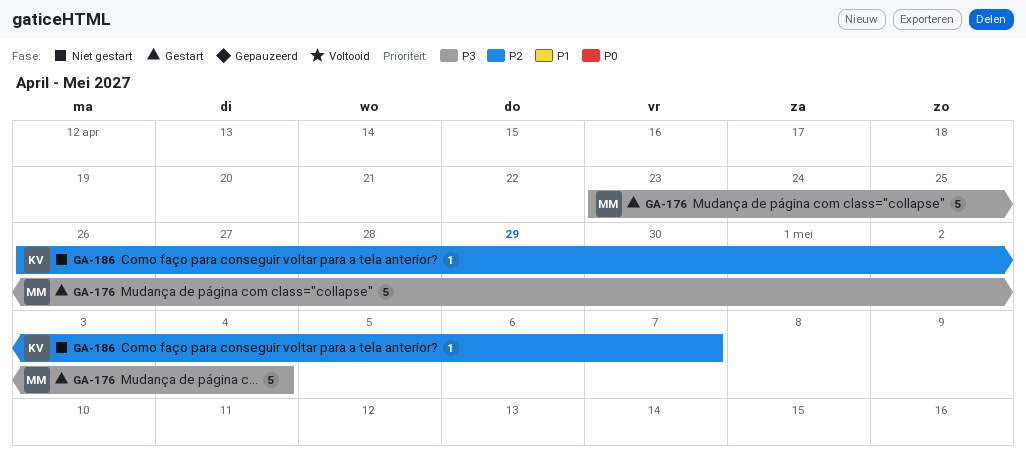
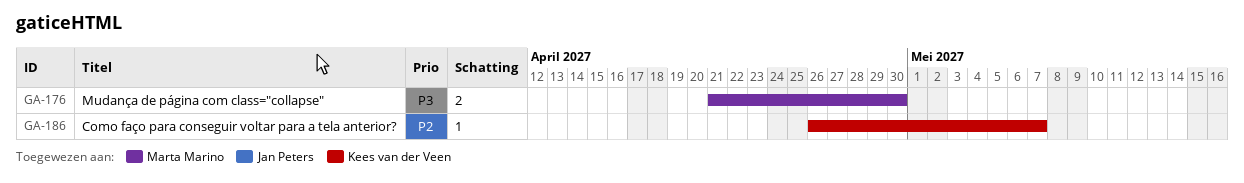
GA-176, estimate: 5 -> 2
GA-176, start: Apr 23 -> Apr 21
GA-176, due: May 4 -> Apr 30

